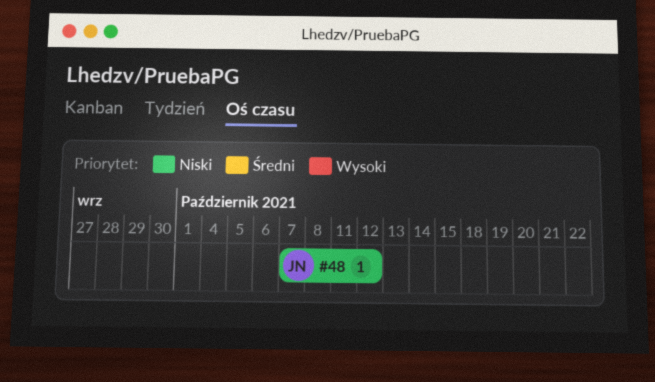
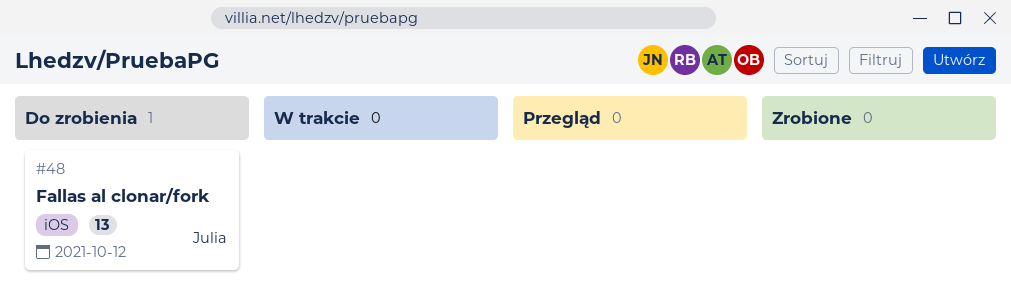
#48, estimate: 1 -> 13

